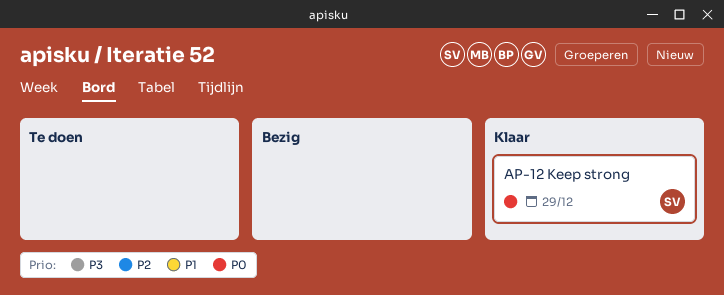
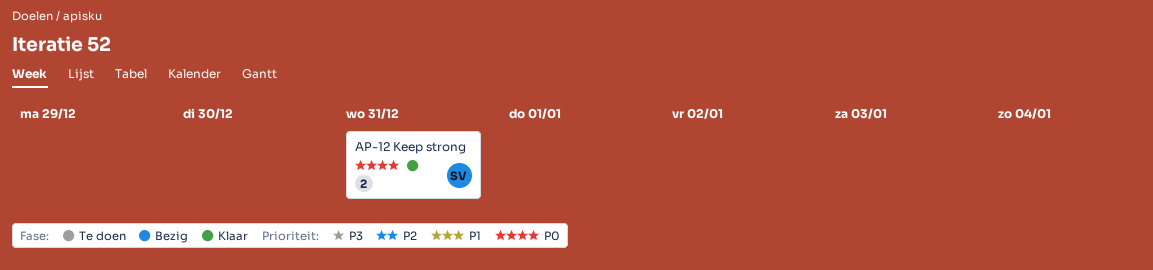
AP-12, due: Dec 29 -> Dec 31

